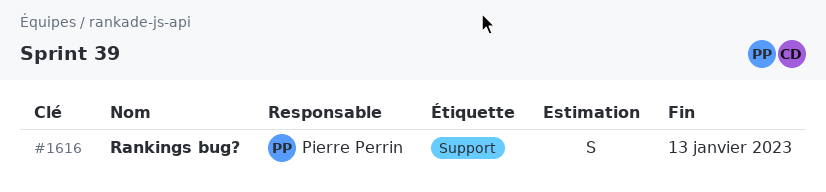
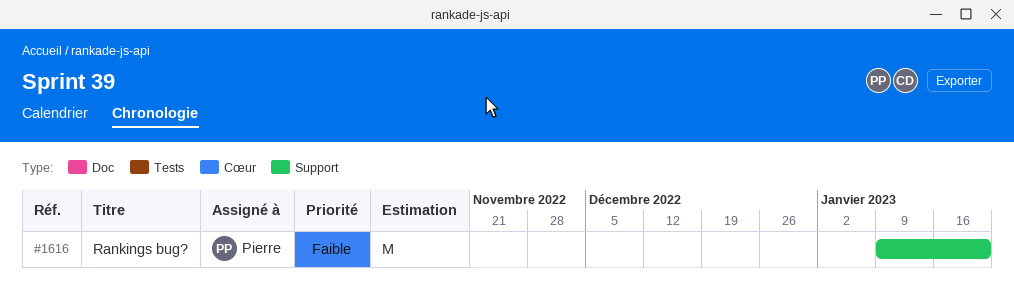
#1616, estimate: S -> M
#1616, due: Jan 13 -> Jan 20

